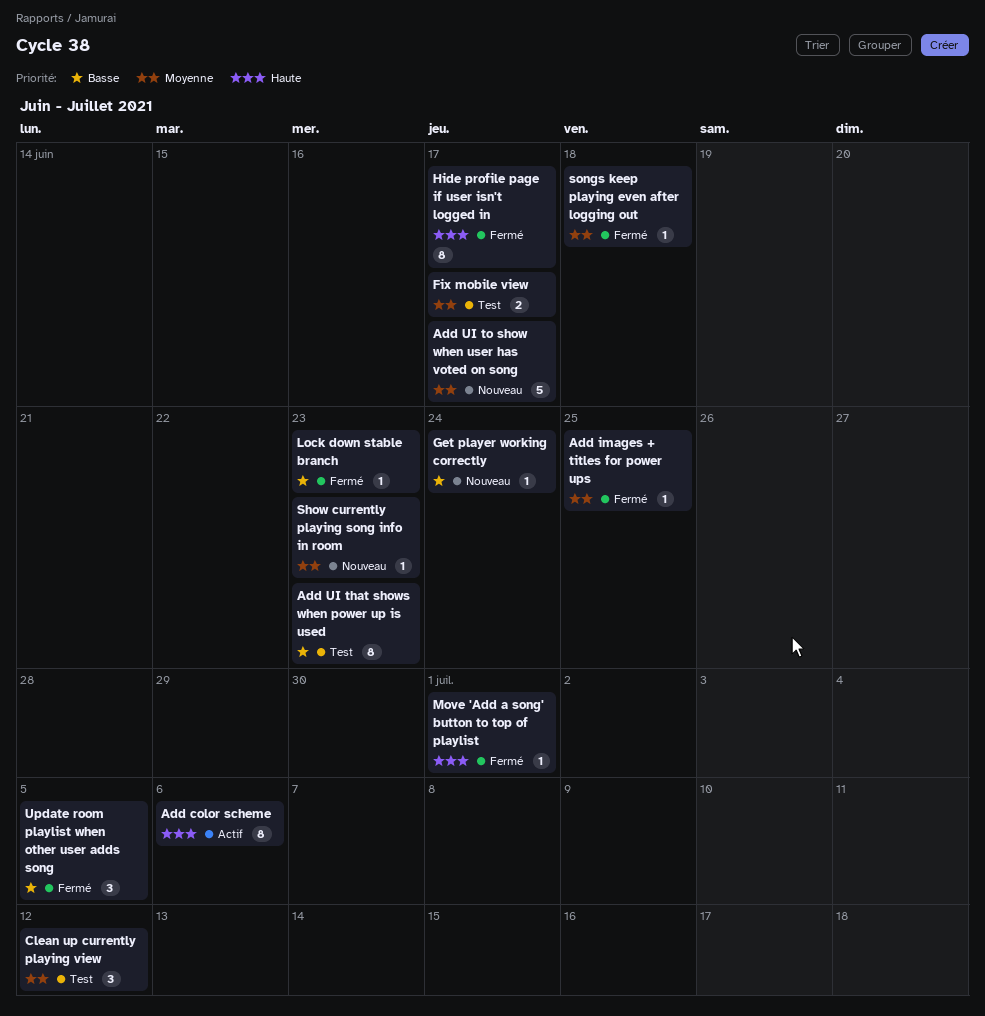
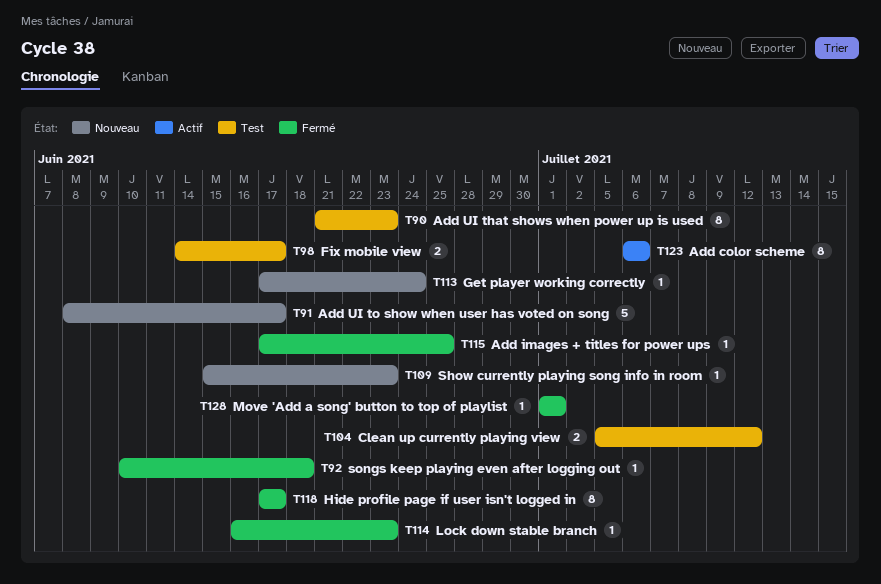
Clean up currently playing view, estimate: 3 -> 2
Update room playlist when other user adds song: present -> none

